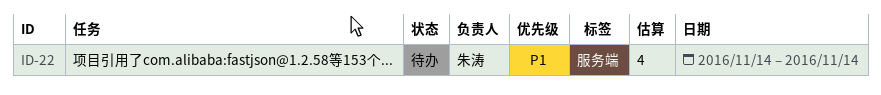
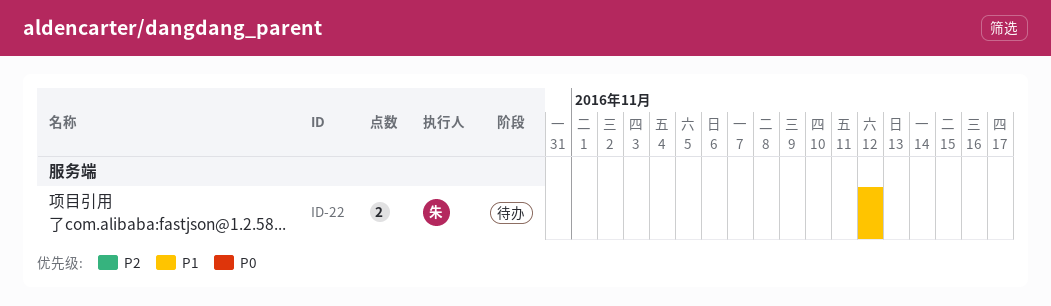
ID-22, estimate: 4 -> 2
ID-22, start: Nov 14 -> Nov 12
ID-22, due: Nov 14 -> Nov 12

